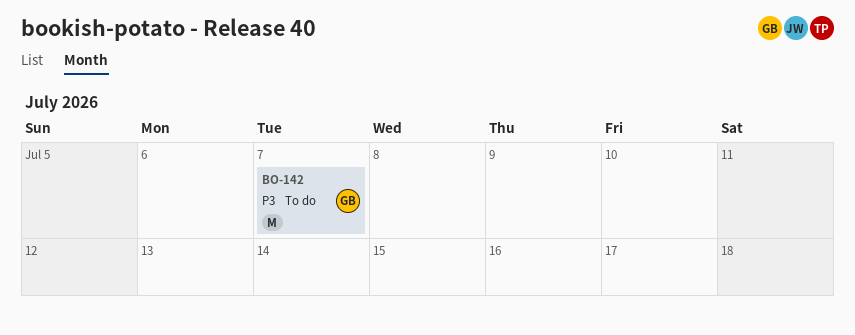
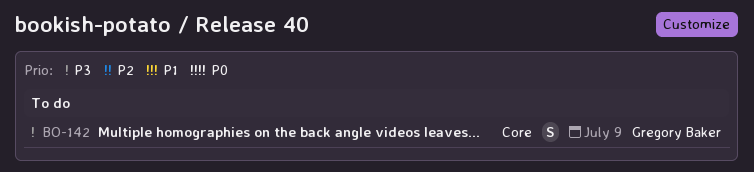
BO-142, estimate: M -> S
BO-142, due: Jul 7 -> Jul 9

